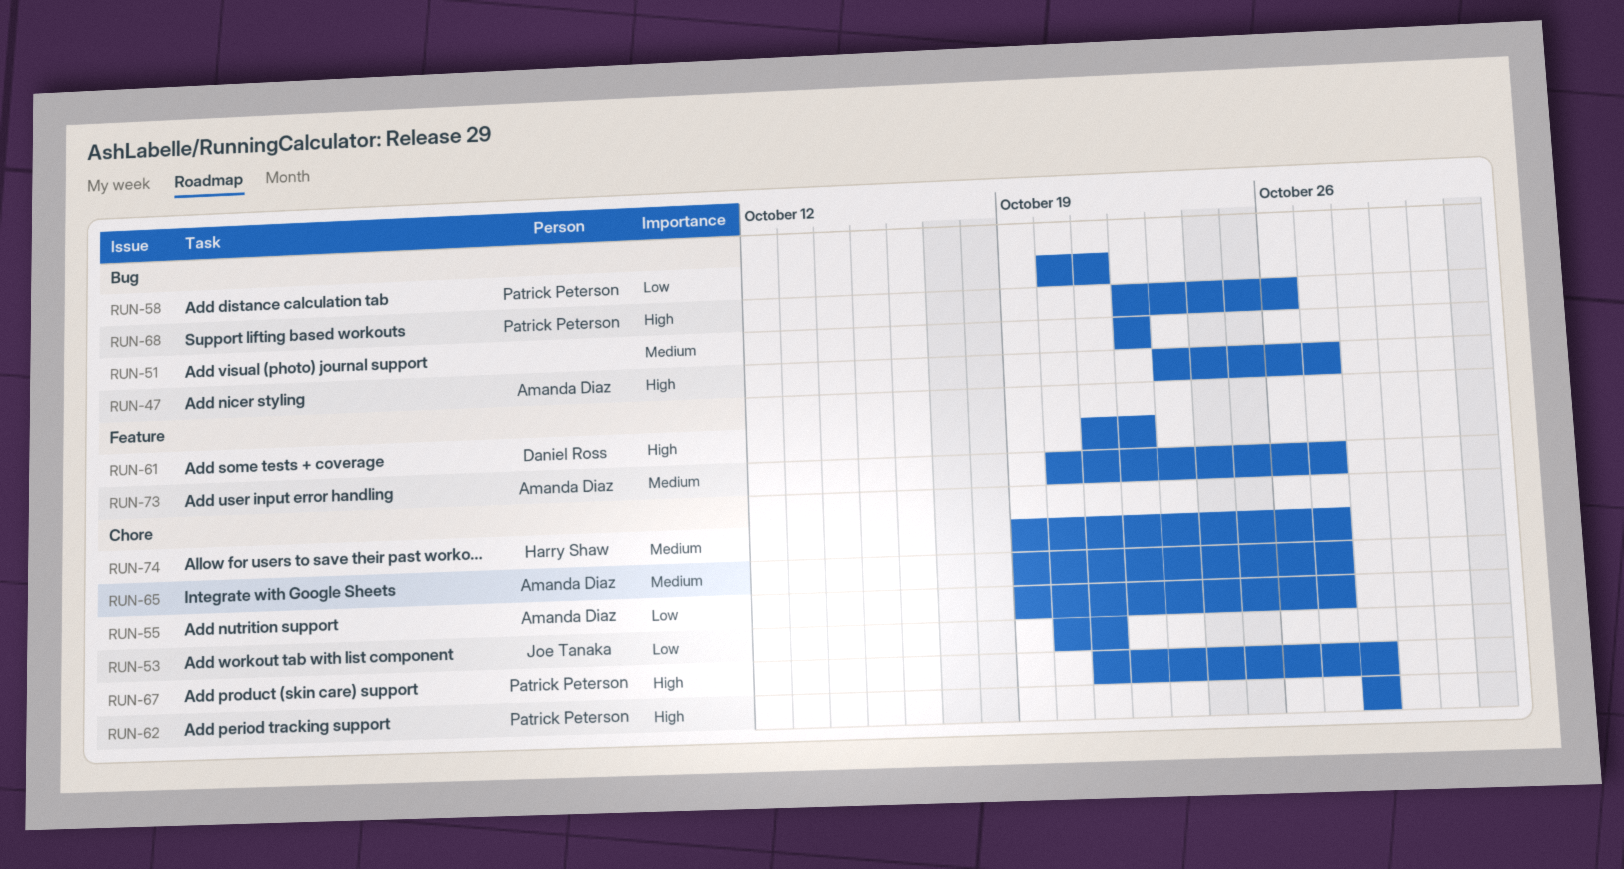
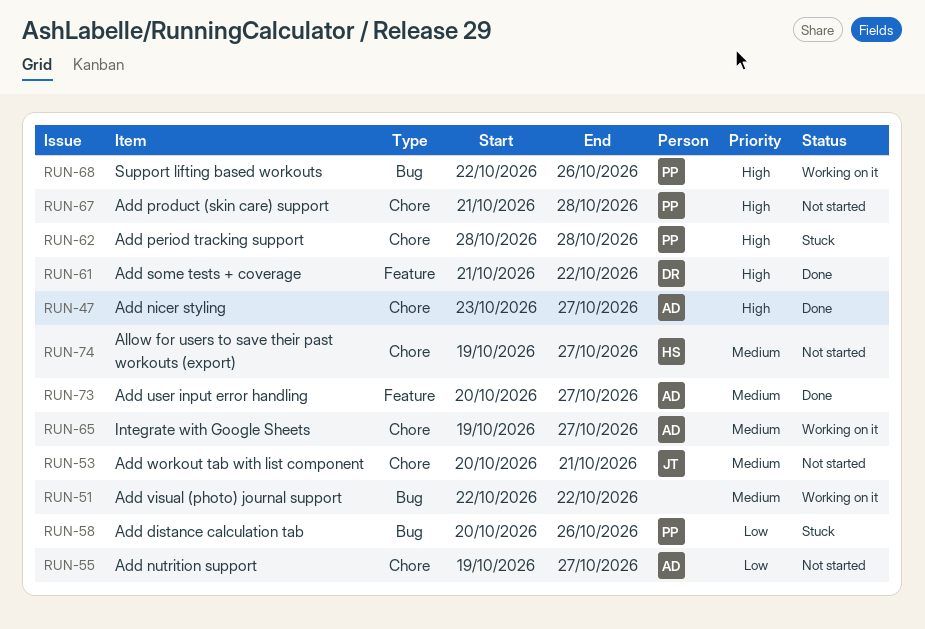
RUN-47, label: Bug -> Chore
RUN-53, priority: Low -> Medium
RUN-58, due: Oct 21 -> Oct 26

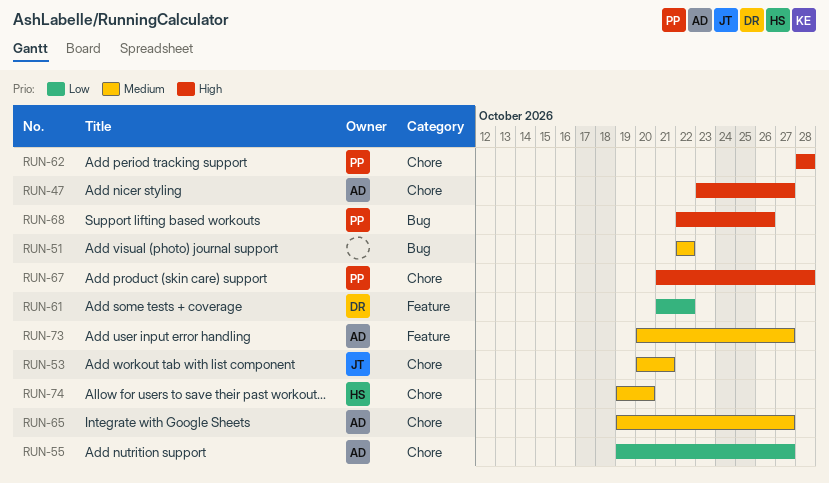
RUN-58: present -> none
RUN-61, priority: High -> Low
RUN-74, due: Oct 27 -> Oct 20

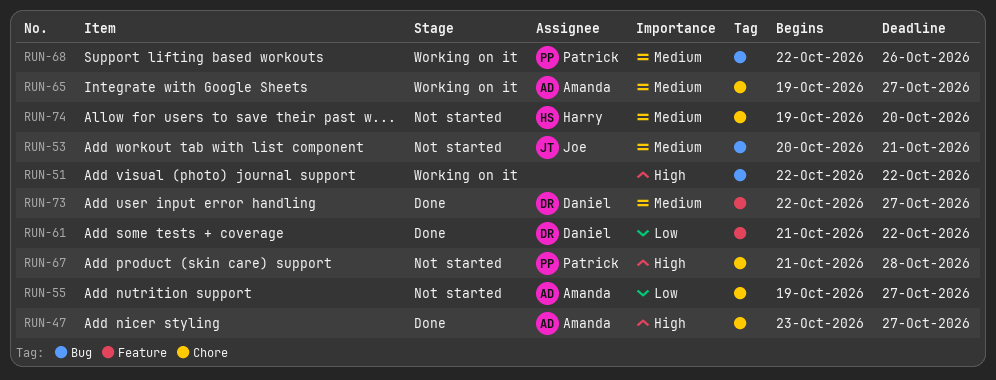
RUN-51, priority: Medium -> High
RUN-53, label: Chore -> Bug
RUN-62: present -> none
RUN-68, priority: High -> Medium
RUN-73, owner: Amanda -> Daniel
RUN-73, start: Oct 20 -> Oct 22

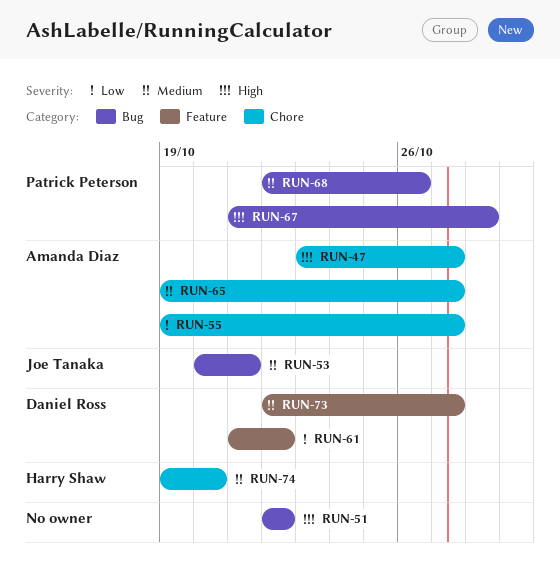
RUN-67, label: Chore -> Bug

